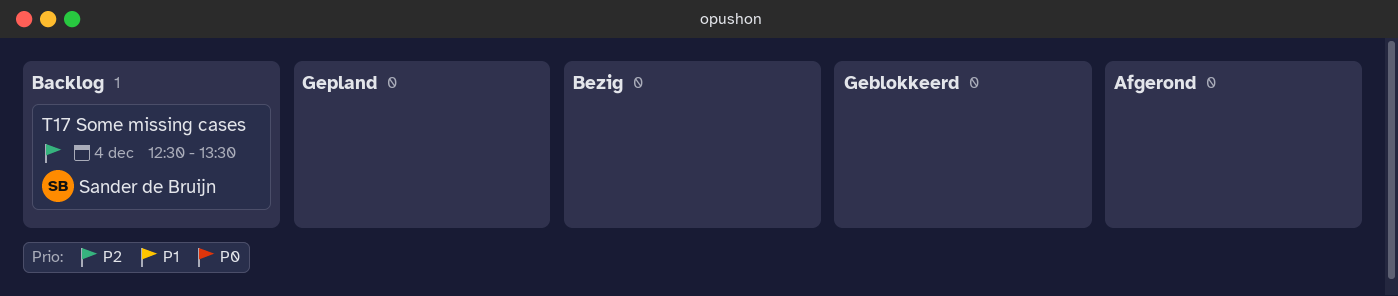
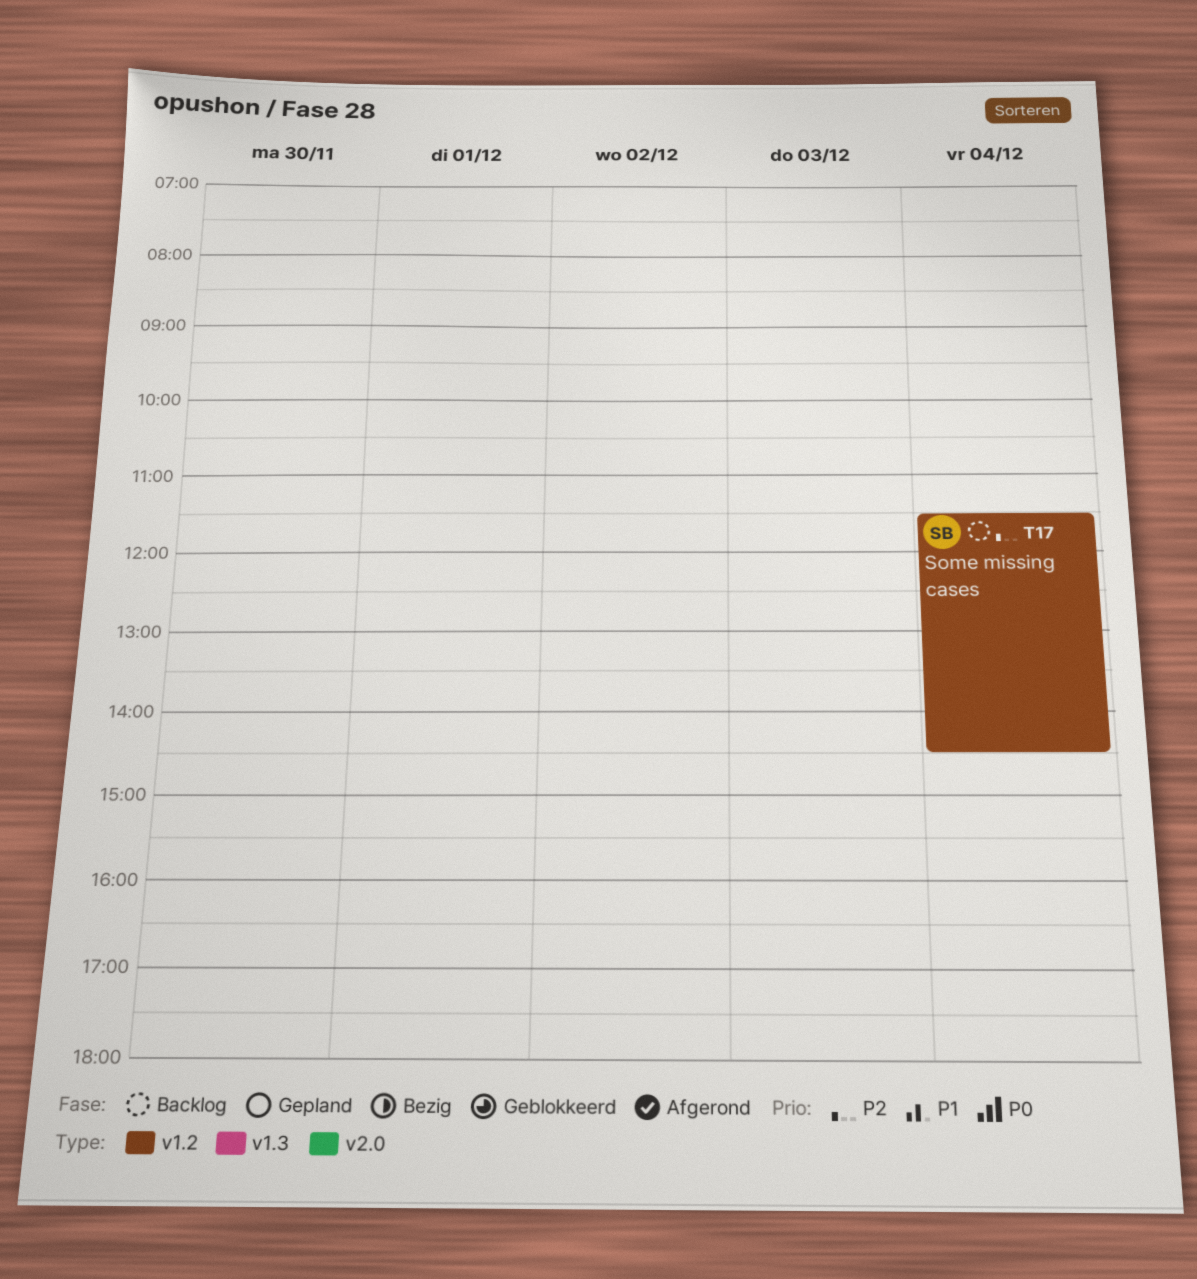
T17, begins: 12:30 -> 11:30
T17, ends: 13:30 -> 14:30

